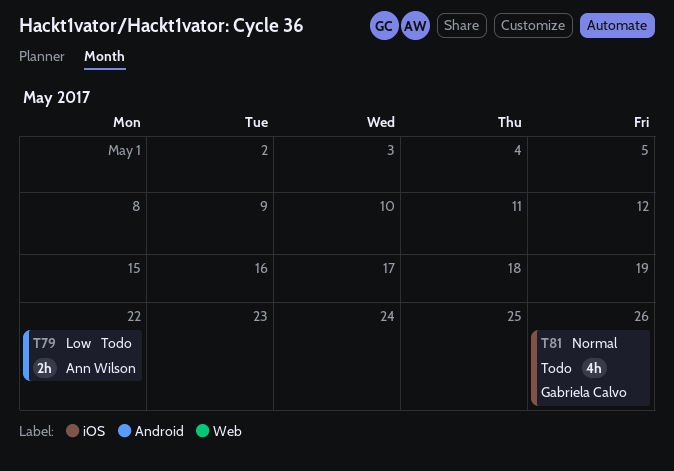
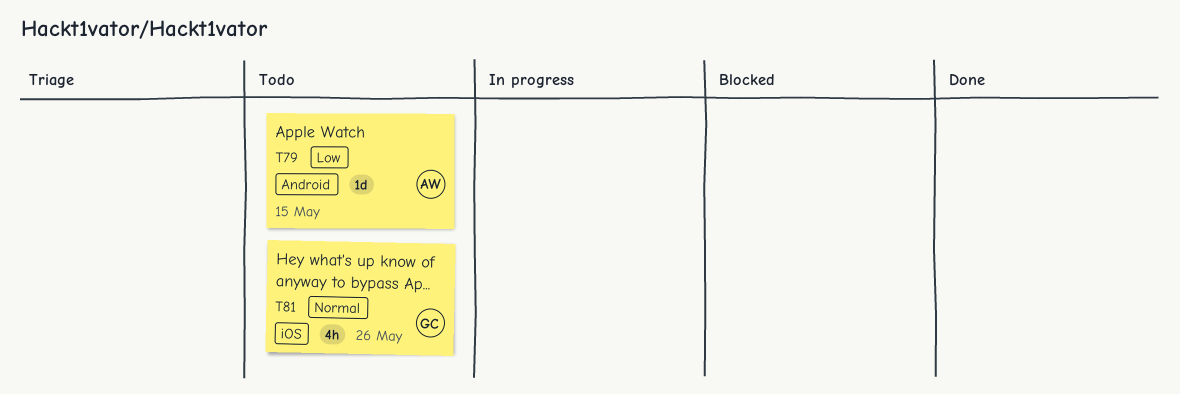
T79, estimate: 2h -> 1d
T79, due: May 22 -> May 15

